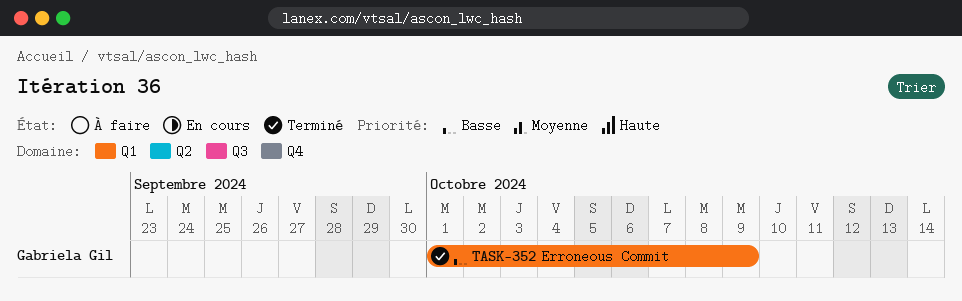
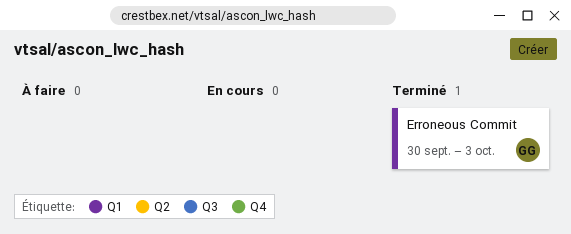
Erroneous Commit, start: Oct 1 -> Sep 30
Erroneous Commit, due: Oct 9 -> Oct 3

